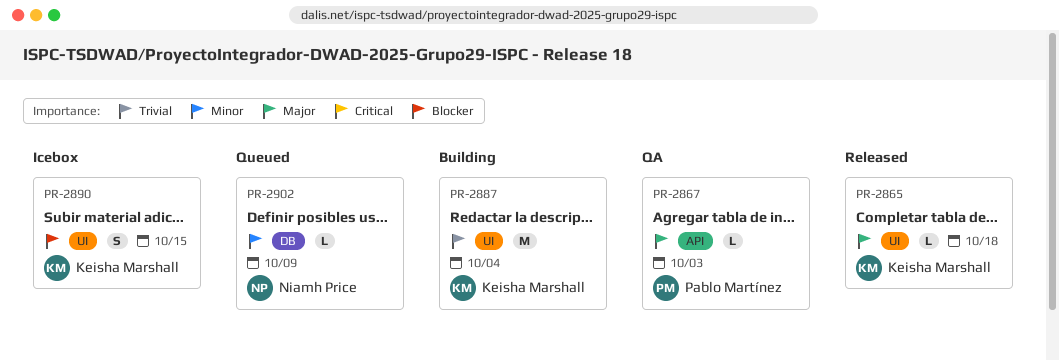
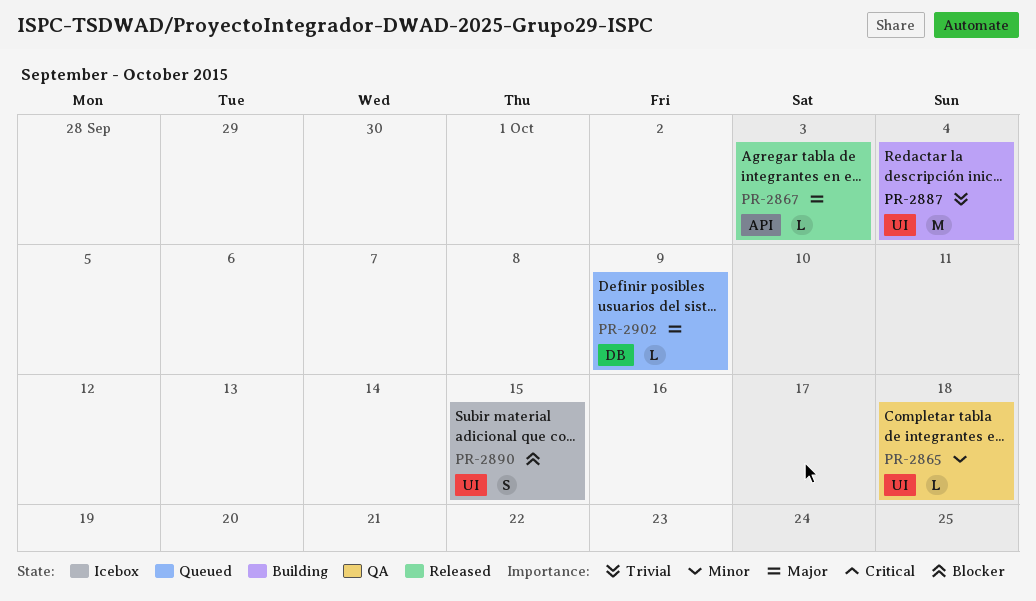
PR-2865, status: Released -> QA
PR-2865, priority: Major -> Minor
PR-2867, status: QA -> Released
PR-2902, priority: Minor -> Major

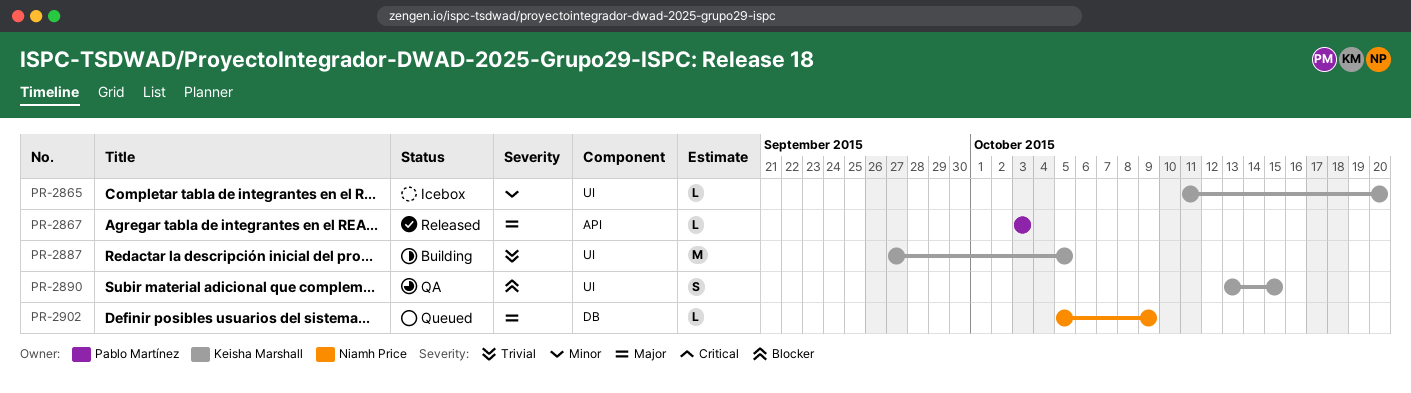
PR-2865, status: QA -> Icebox
PR-2865, due: Oct 18 -> Oct 20
PR-2887, due: Oct 4 -> Oct 5
PR-2890, status: Icebox -> QA

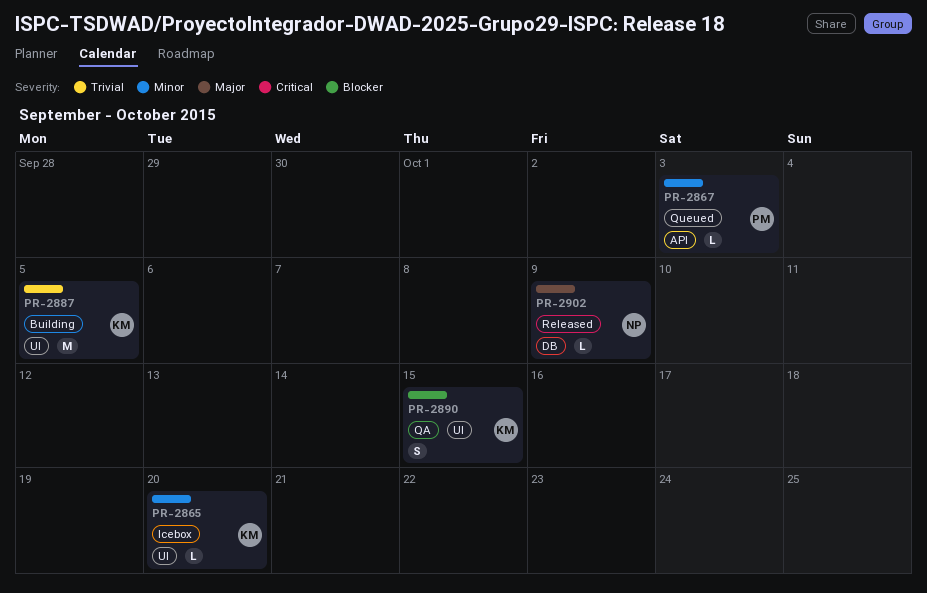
PR-2867, status: Released -> Queued
PR-2867, priority: Major -> Minor
PR-2902, status: Queued -> Released

